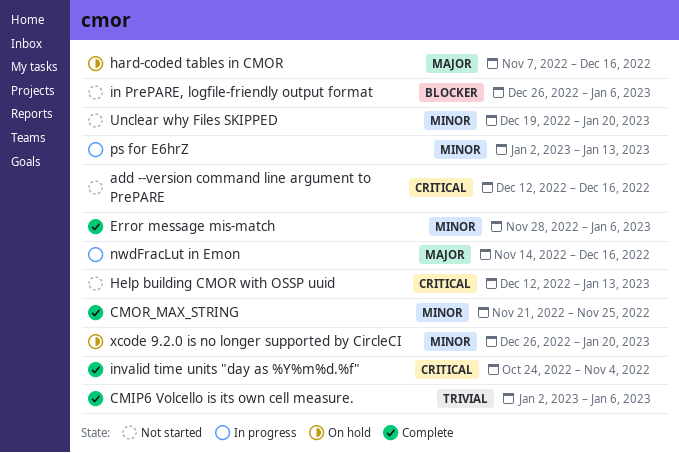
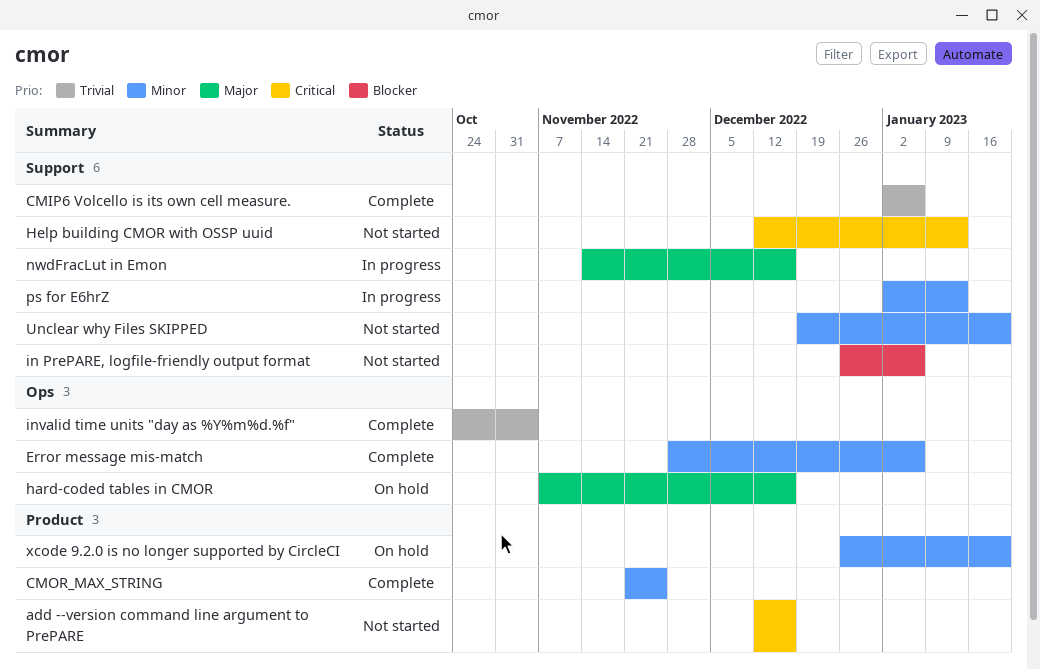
invalid time units "day as %Y%m%d.%f", priority: Critical -> Trivial

